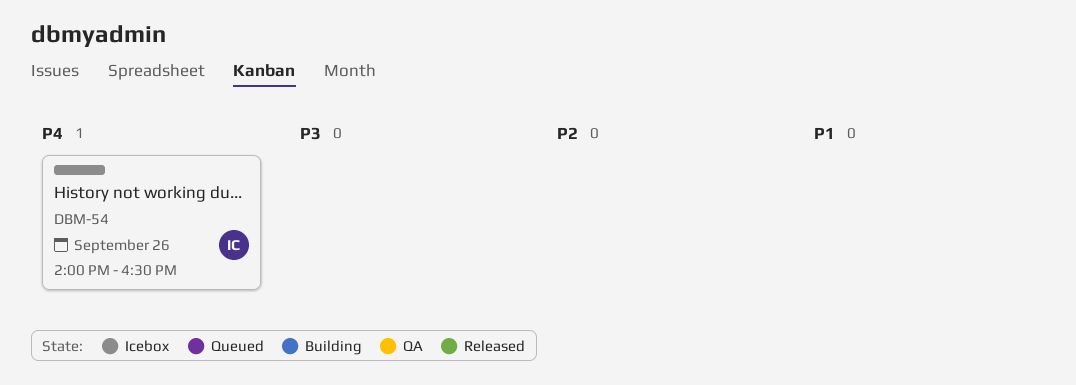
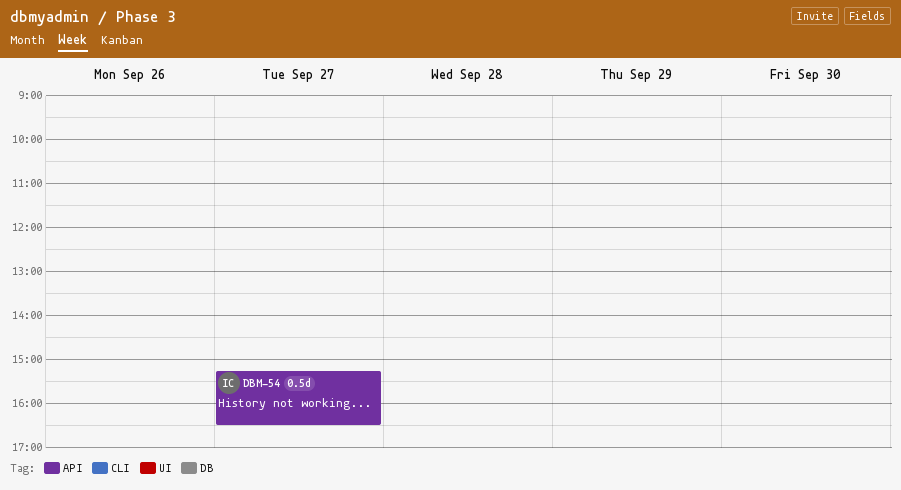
DBM-54, day: Sep 26 -> Sep 27
DBM-54, begins: 14:00 -> 15:15

